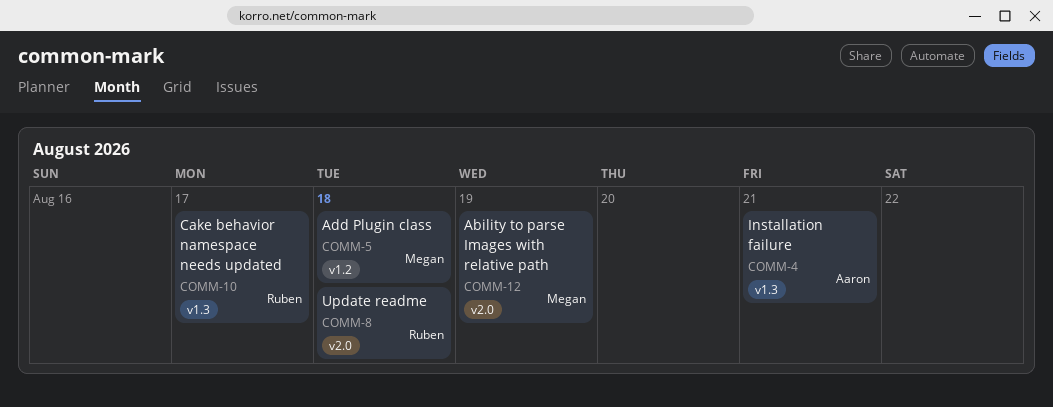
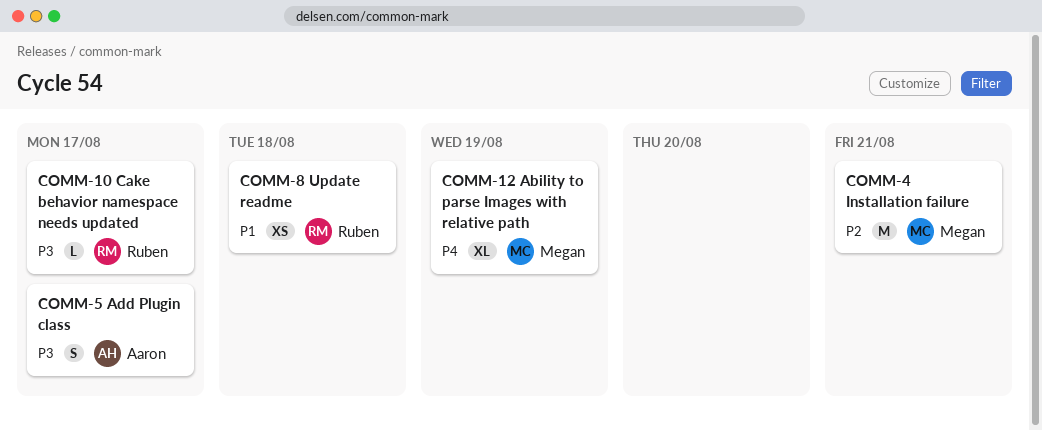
COMM-4, owner: Aaron -> Megan
COMM-5, owner: Megan -> Aaron
COMM-5, due: Aug 18 -> Aug 17

